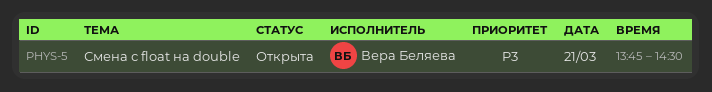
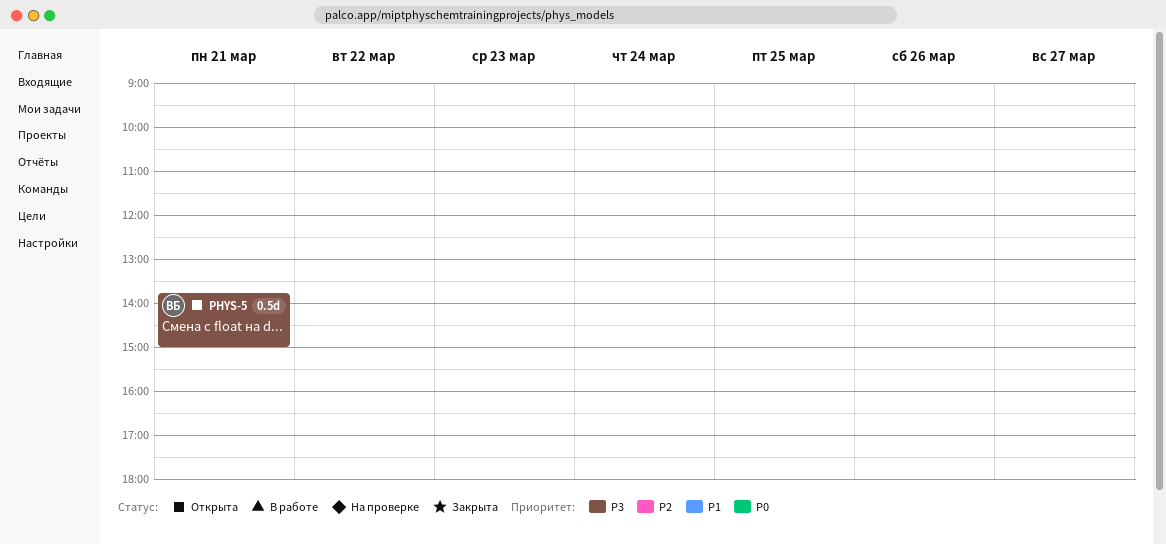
PHYS-5, ends: 14:30 -> 15:00

